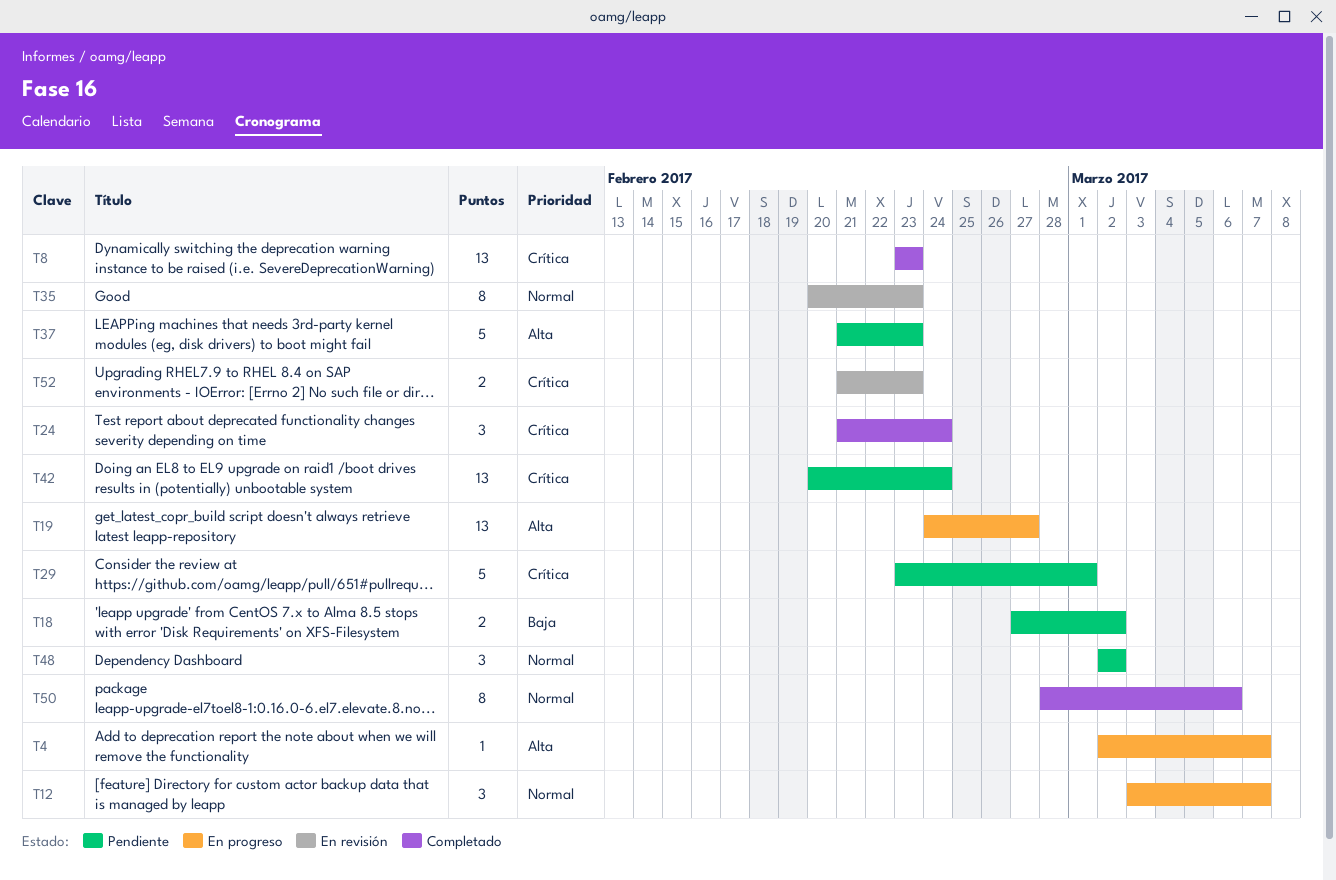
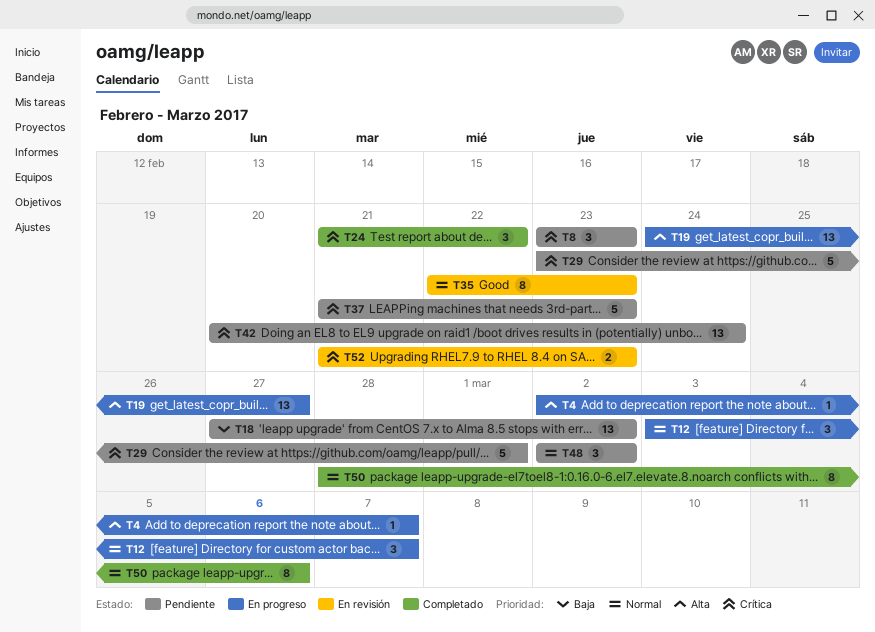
T8, status: Completado -> Pendiente
T8, estimate: 13 -> 3
T18, estimate: 2 -> 13
T24, due: Feb 24 -> Feb 22
T35, start: Feb 20 -> Feb 22
T37, priority: Alta -> Crítica

